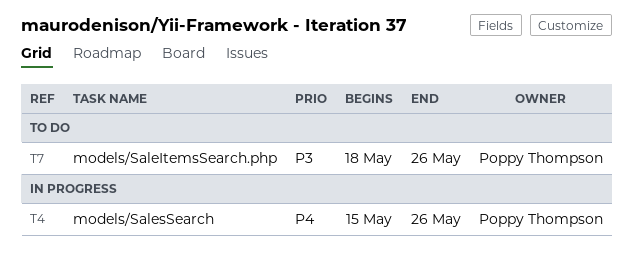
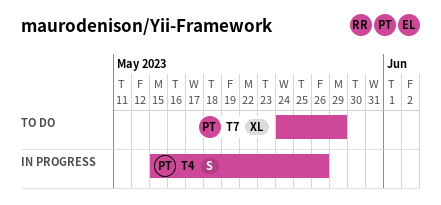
T7, start: May 18 -> May 24
T7, due: May 26 -> May 29

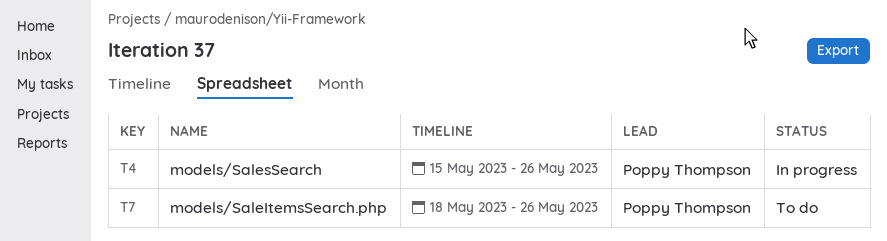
T7, start: May 24 -> May 18
T7, due: May 29 -> May 26

